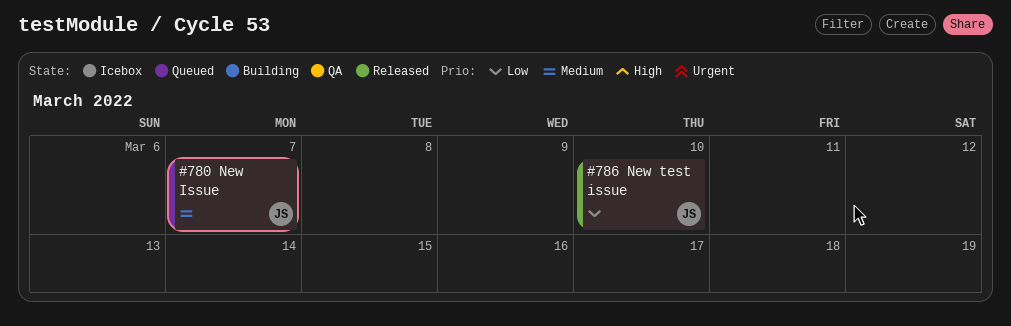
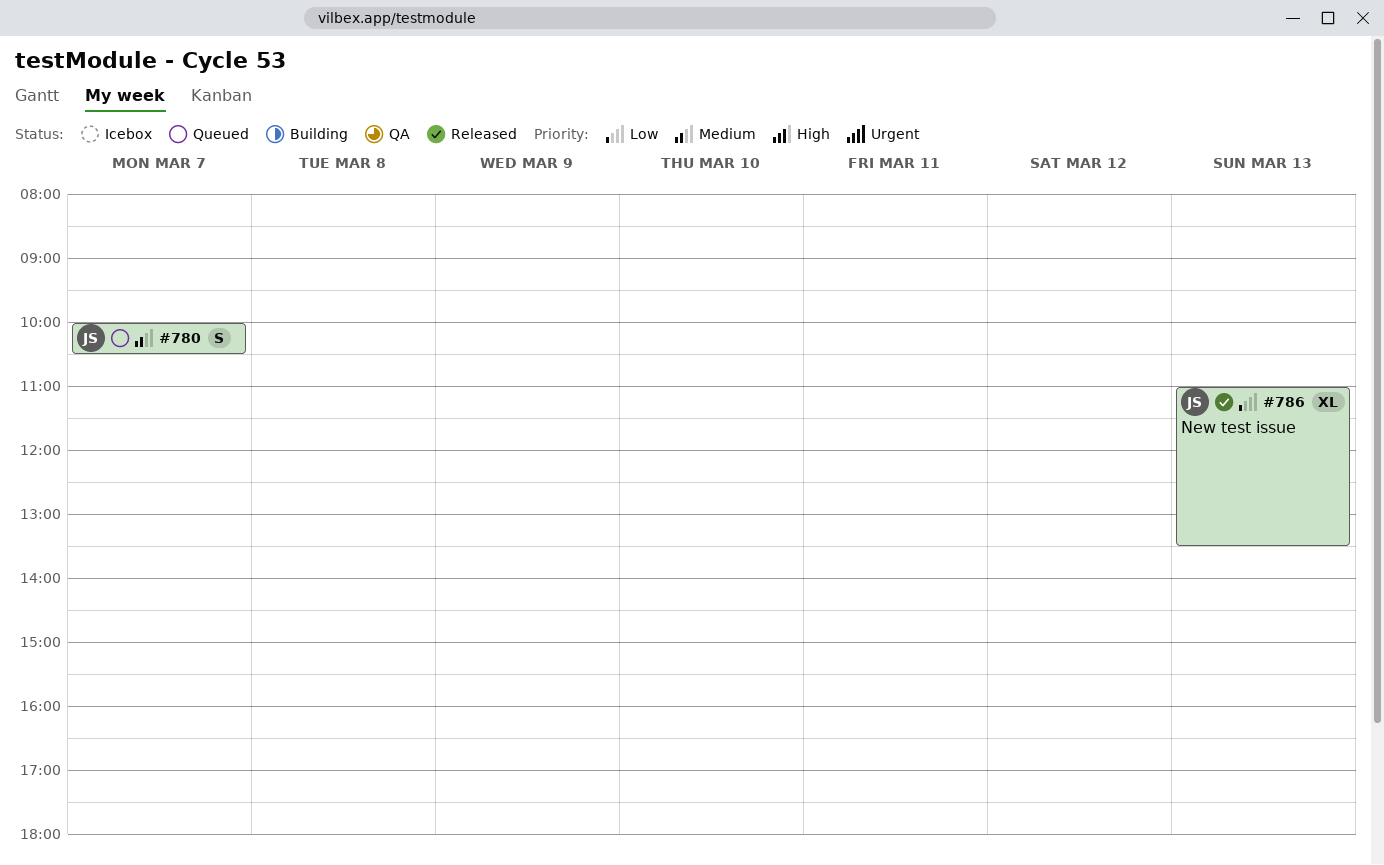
#786, day: Mar 10 -> Mar 13

